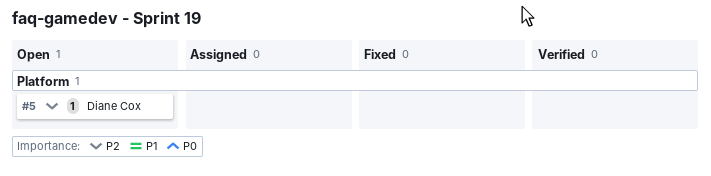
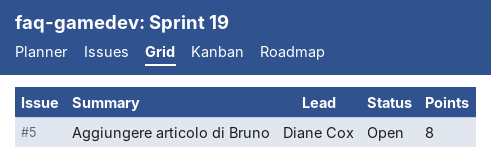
#5, estimate: 1 -> 8

